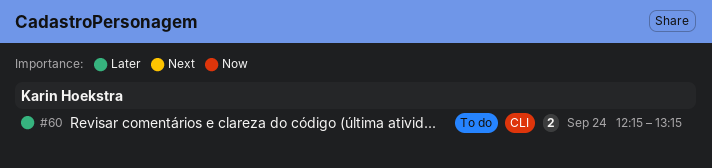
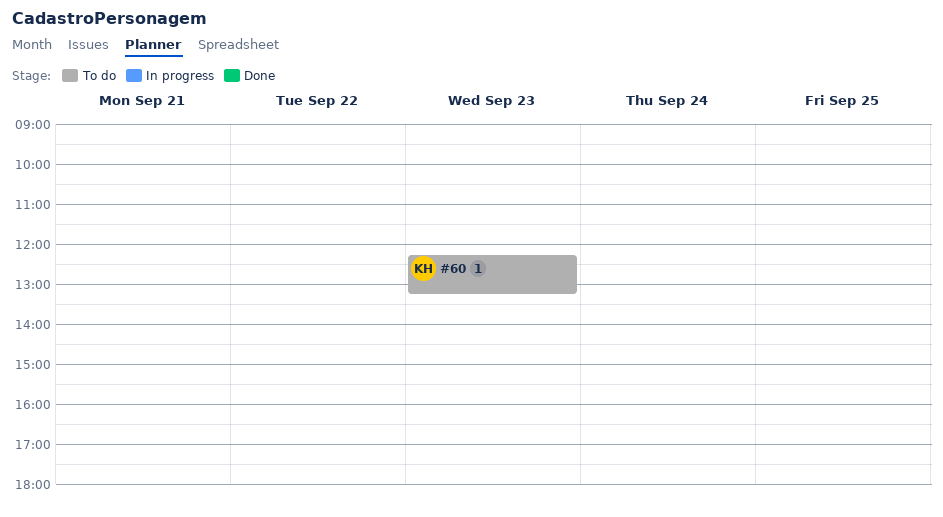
#60, estimate: 2 -> 1
#60, day: Sep 24 -> Sep 23

